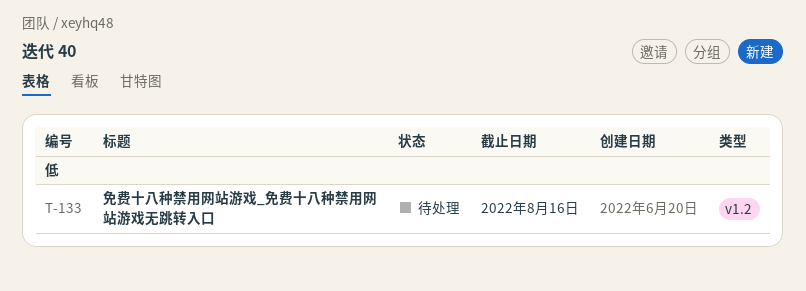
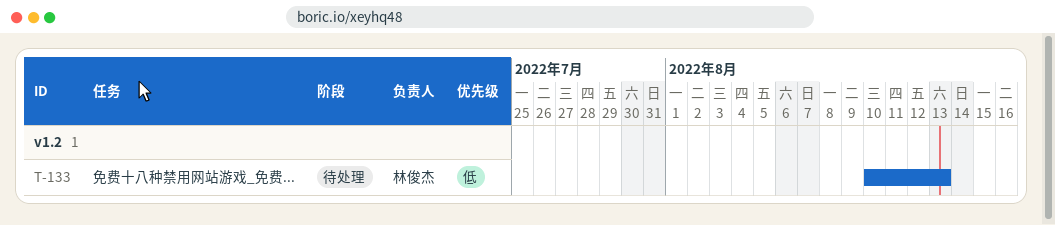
T-133, due: Aug 16 -> Aug 13

